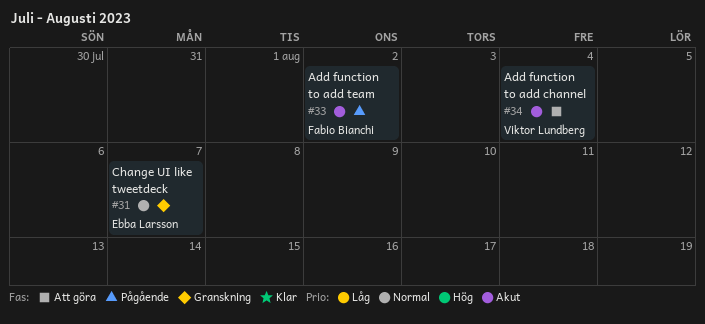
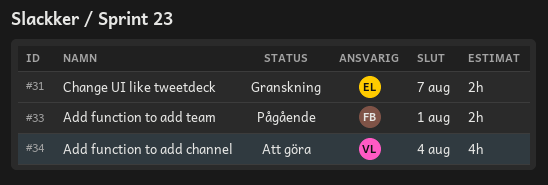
#33, due: Aug 2 -> Aug 1

